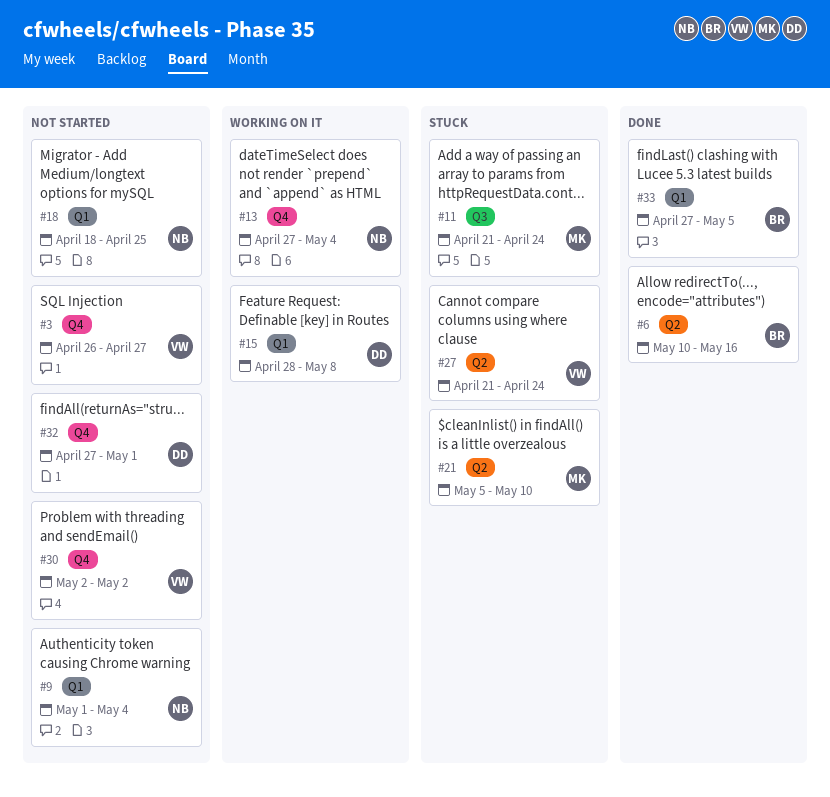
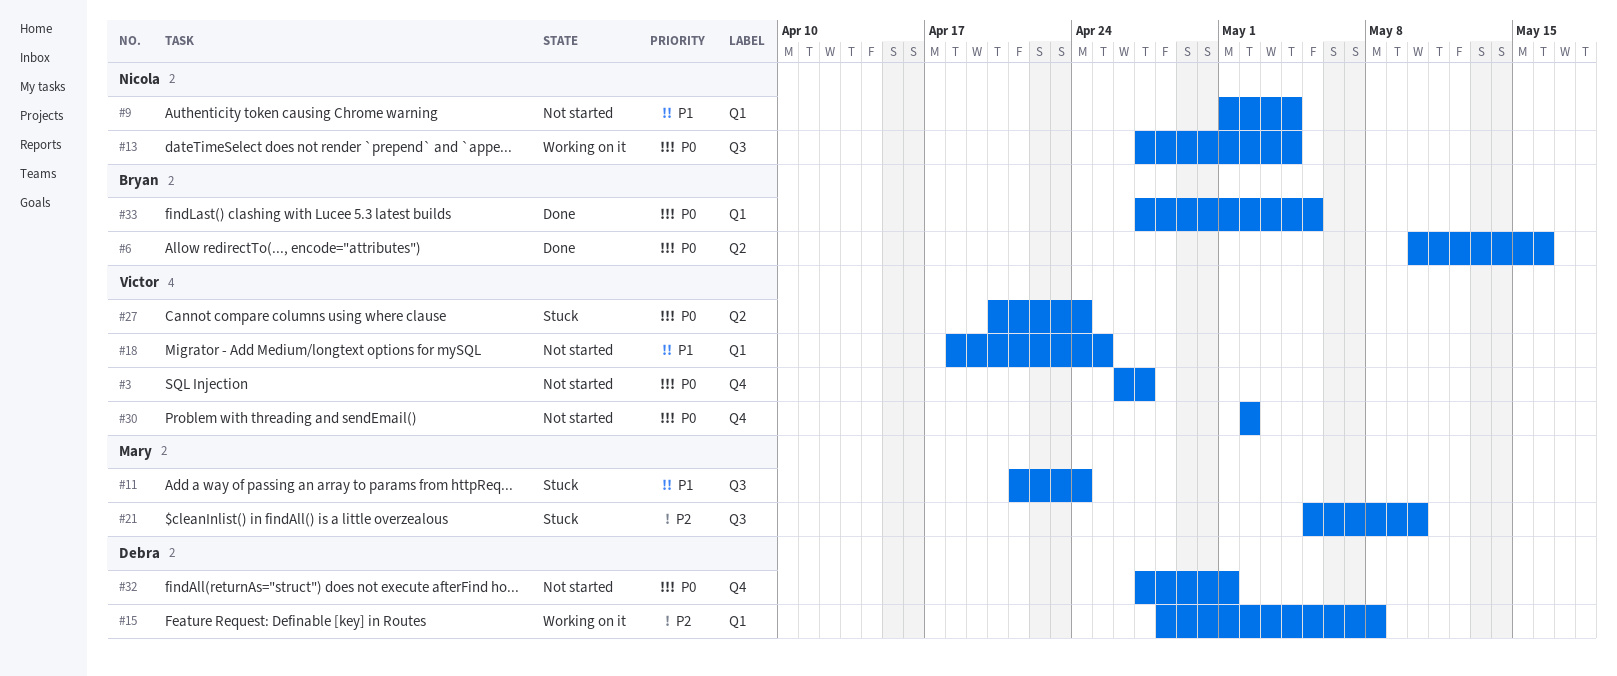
#13, label: Q4 -> Q3
#18, owner: Nicola -> Victor
#21, label: Q2 -> Q3
#27, start: Apr 21 -> Apr 20

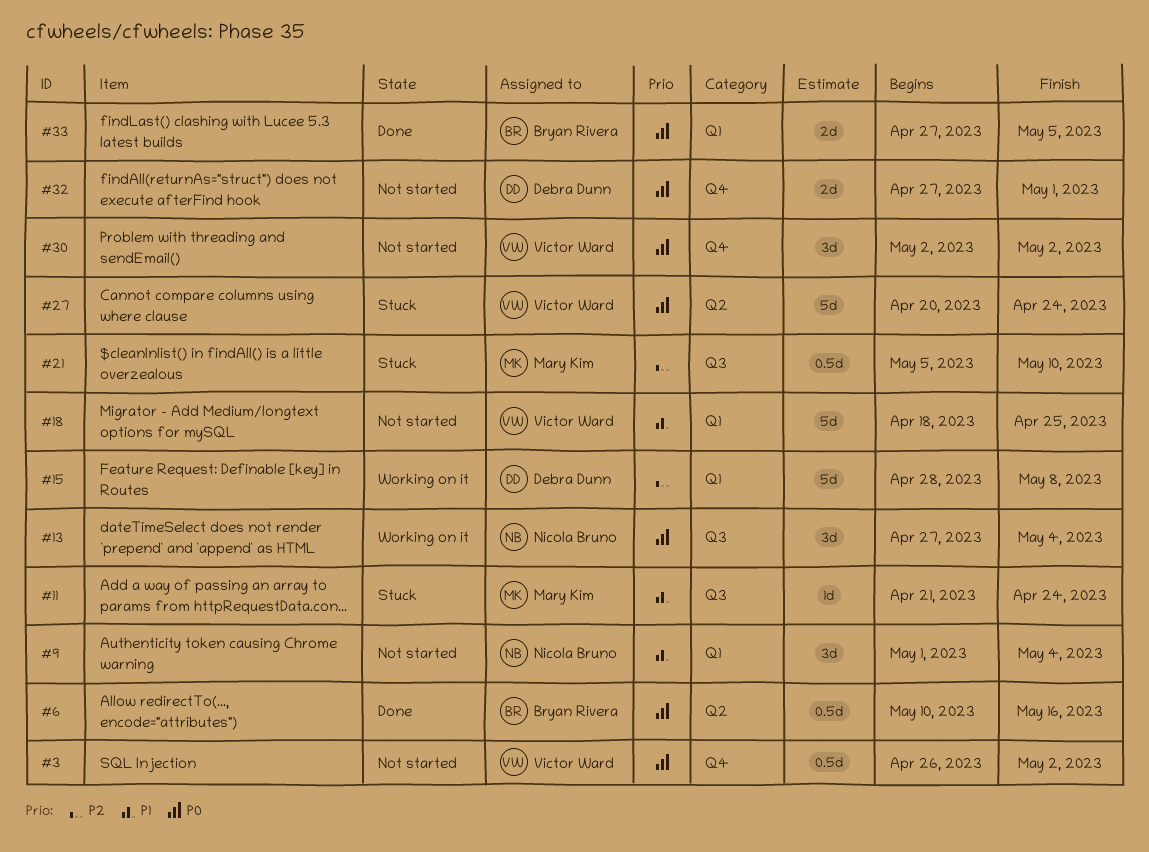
#3, due: Apr 27 -> May 2

